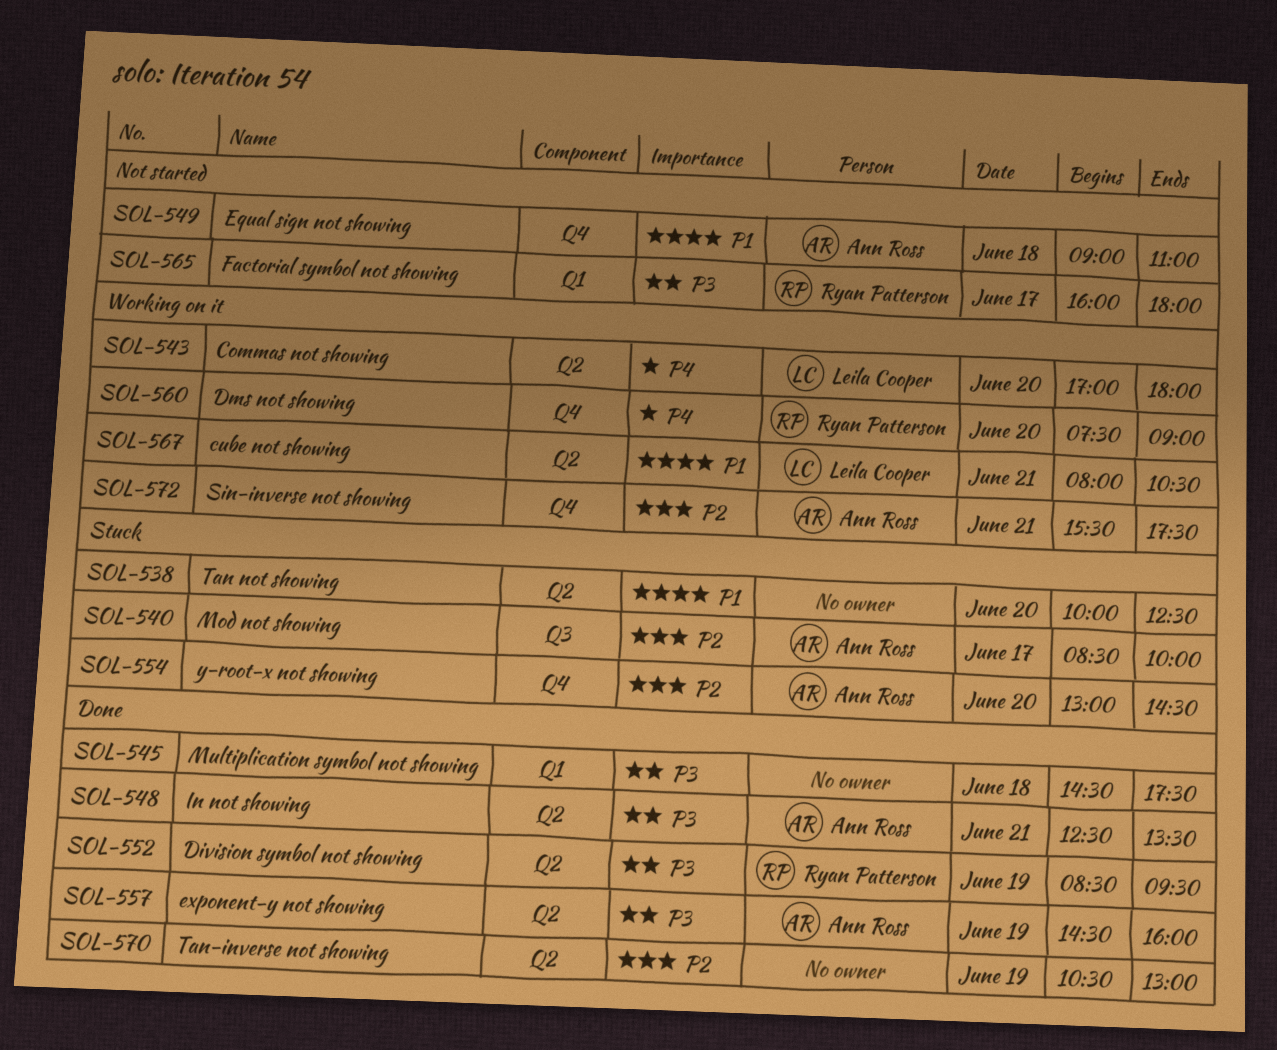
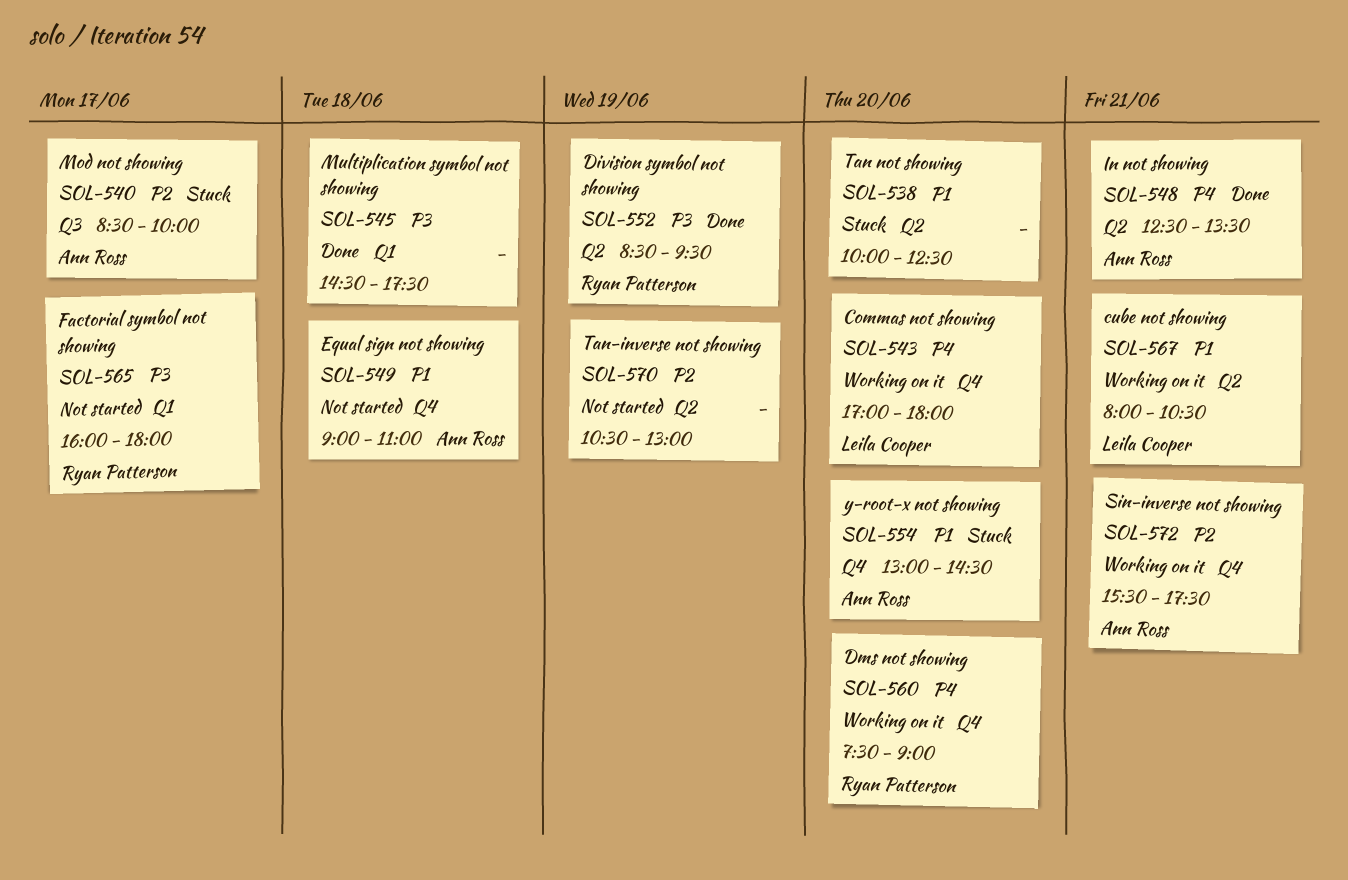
SOL-543, label: Q2 -> Q4
SOL-548, priority: P3 -> P4
SOL-554, priority: P2 -> P1
SOL-557: present -> none
SOL-570, status: Done -> Not started

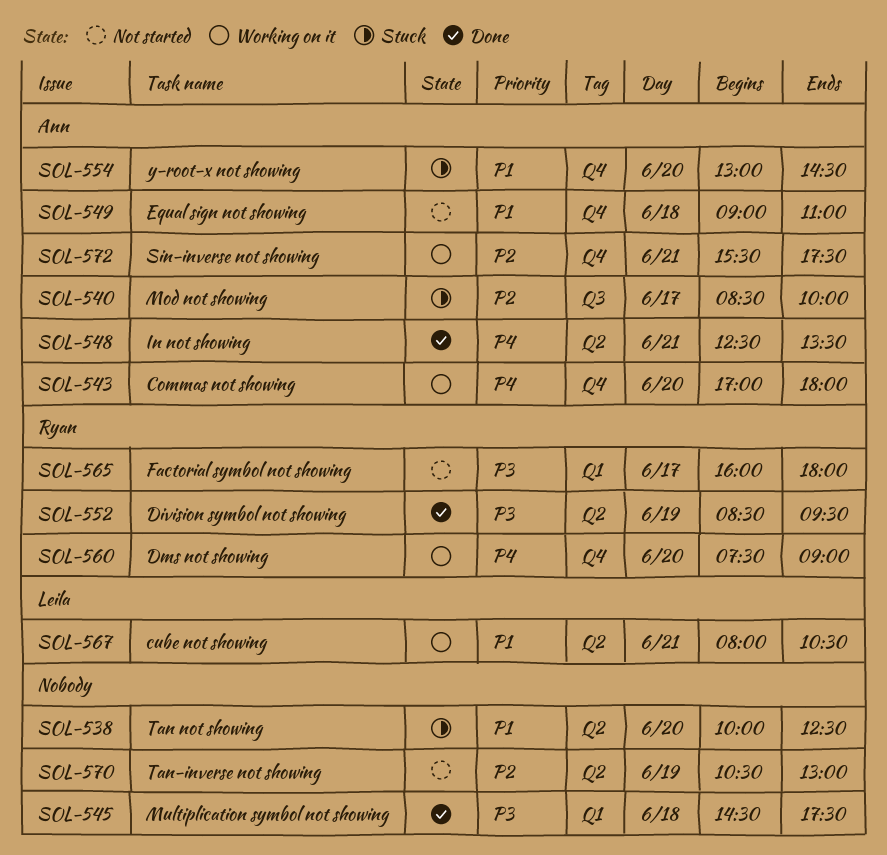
SOL-543, owner: Leila Cooper -> Ann Ross

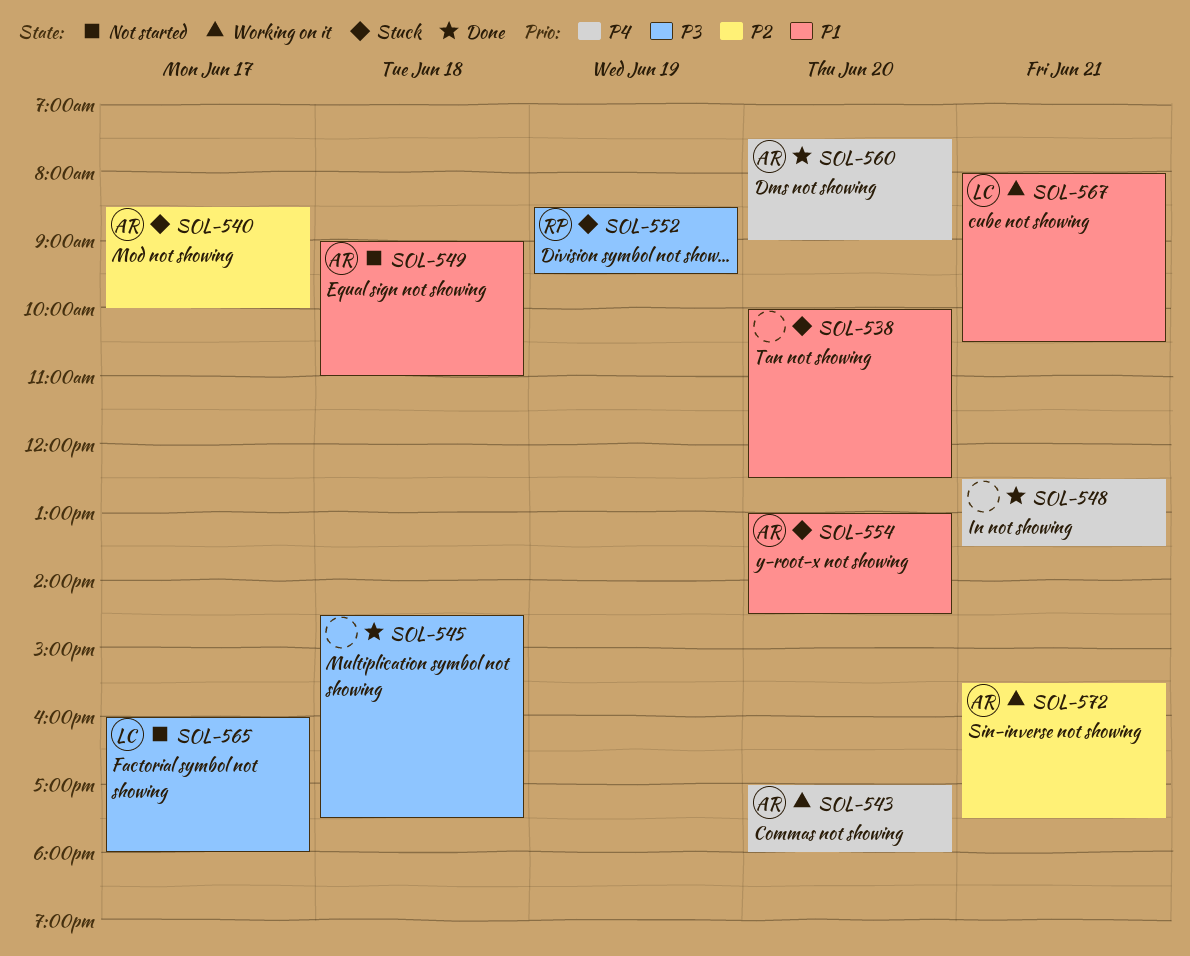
SOL-548, owner: Ann -> none
SOL-552, status: Done -> Stuck
SOL-560, status: Working on it -> Done
SOL-560, owner: Ryan -> Ann
SOL-565, owner: Ryan -> Leila
SOL-570: present -> none

